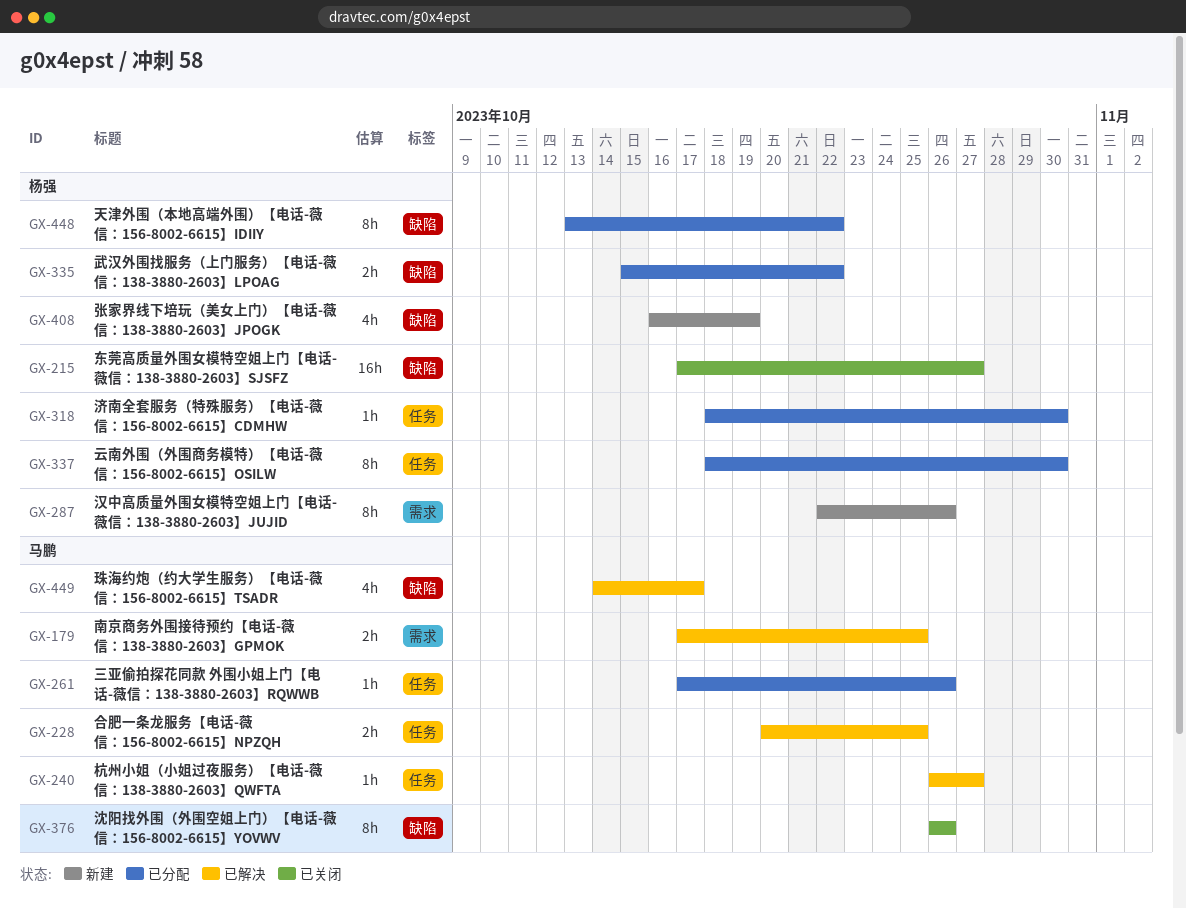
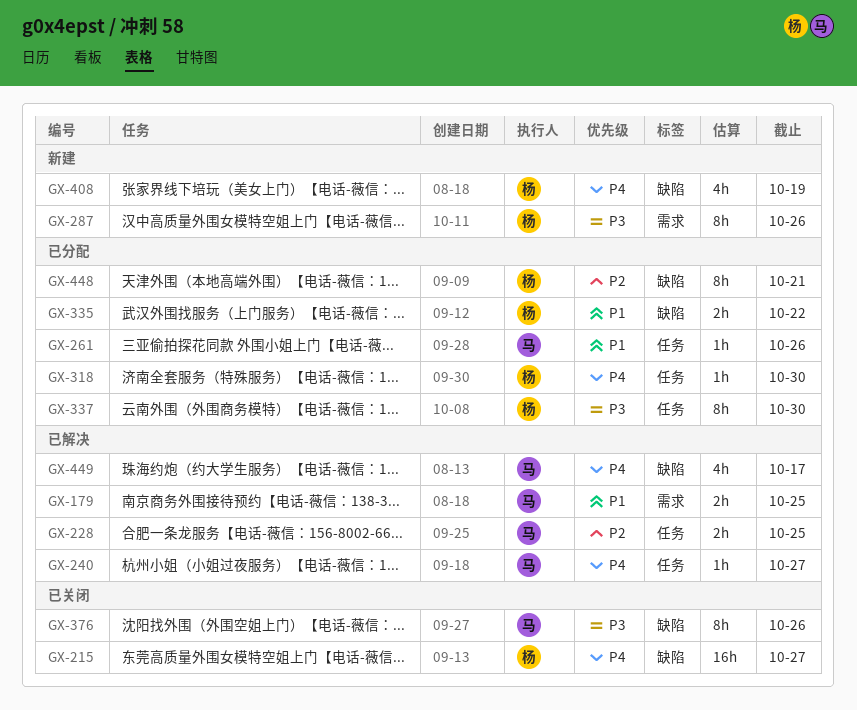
GX-448, due: Oct 22 -> Oct 21

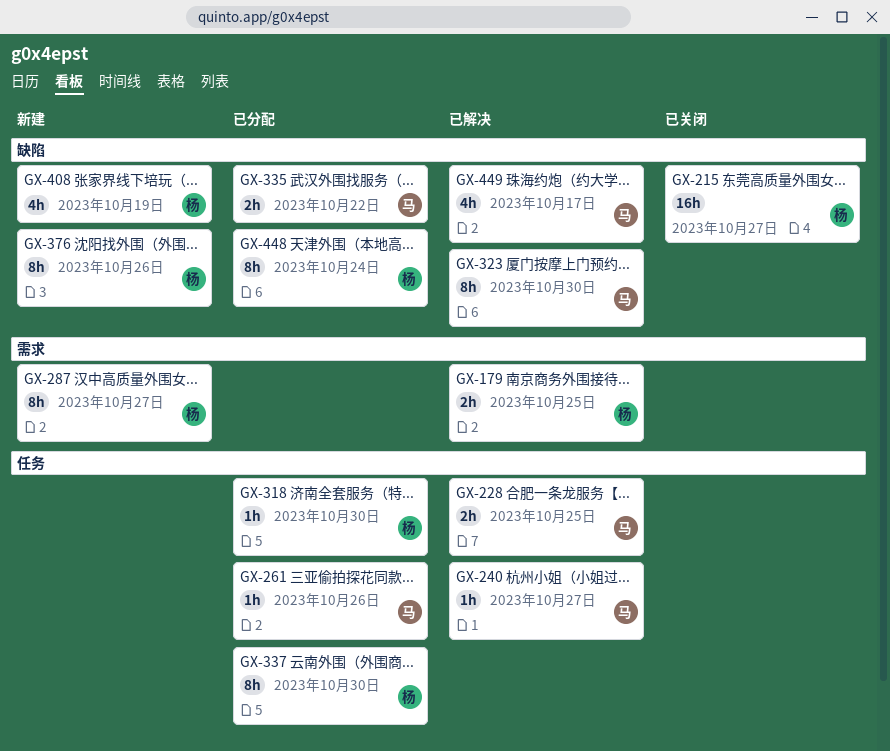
GX-179, owner: 马 -> 杨
GX-287, due: Oct 26 -> Oct 27
GX-323: none -> present
GX-335, owner: 杨 -> 马
GX-376, status: 已关闭 -> 新建
GX-376, owner: 马 -> 杨
GX-448, due: Oct 21 -> Oct 24

